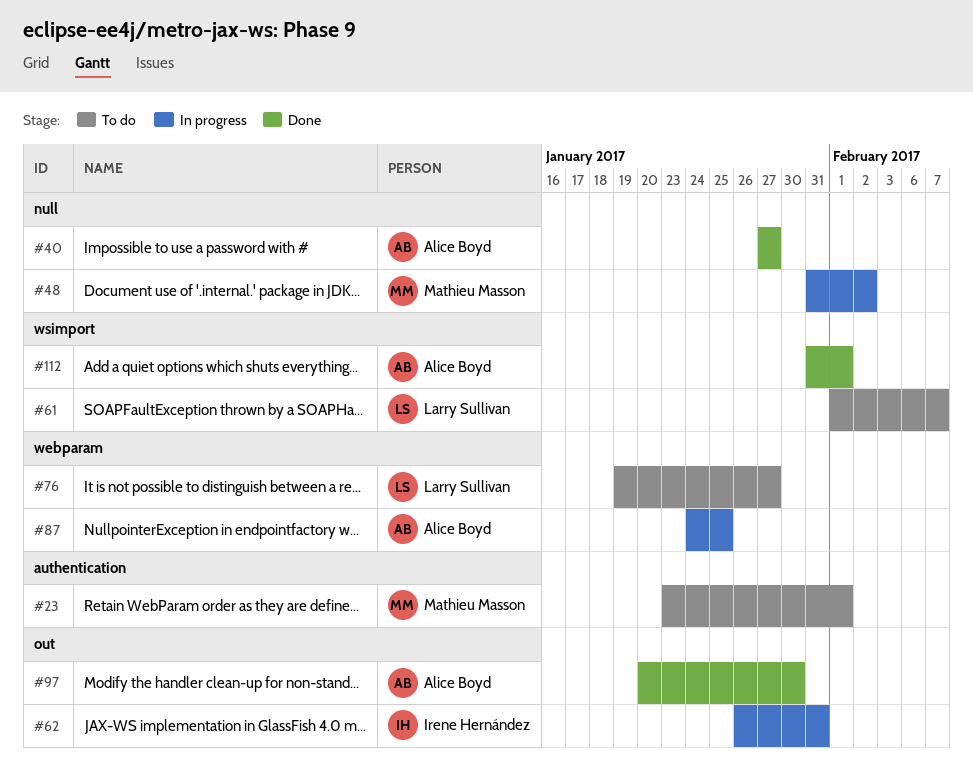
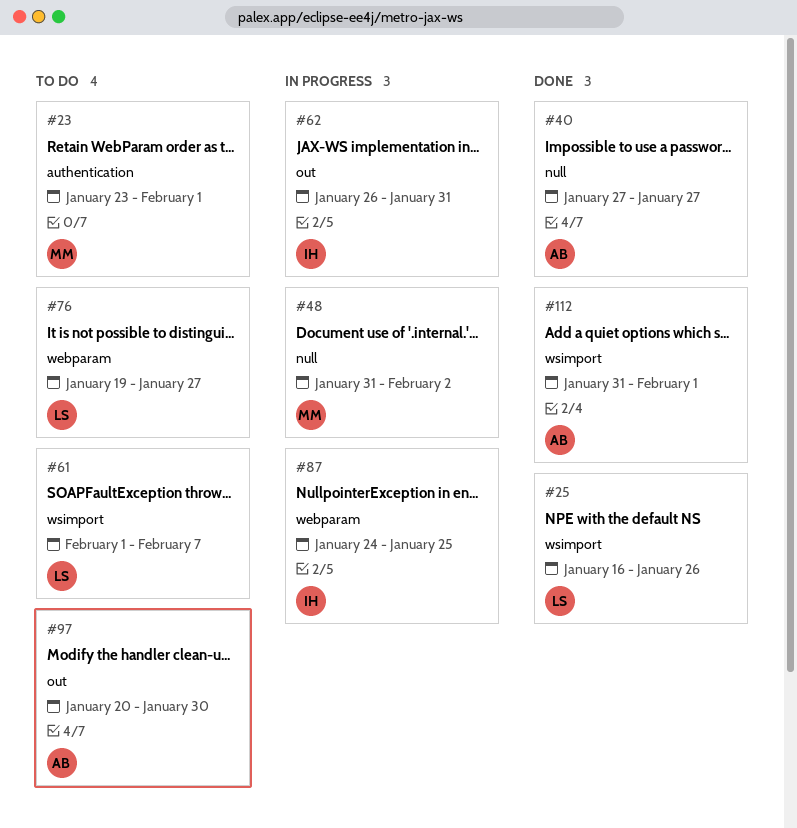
#25: none -> present
#87, owner: Alice Boyd -> Irene Hernández
#97, status: Done -> To do

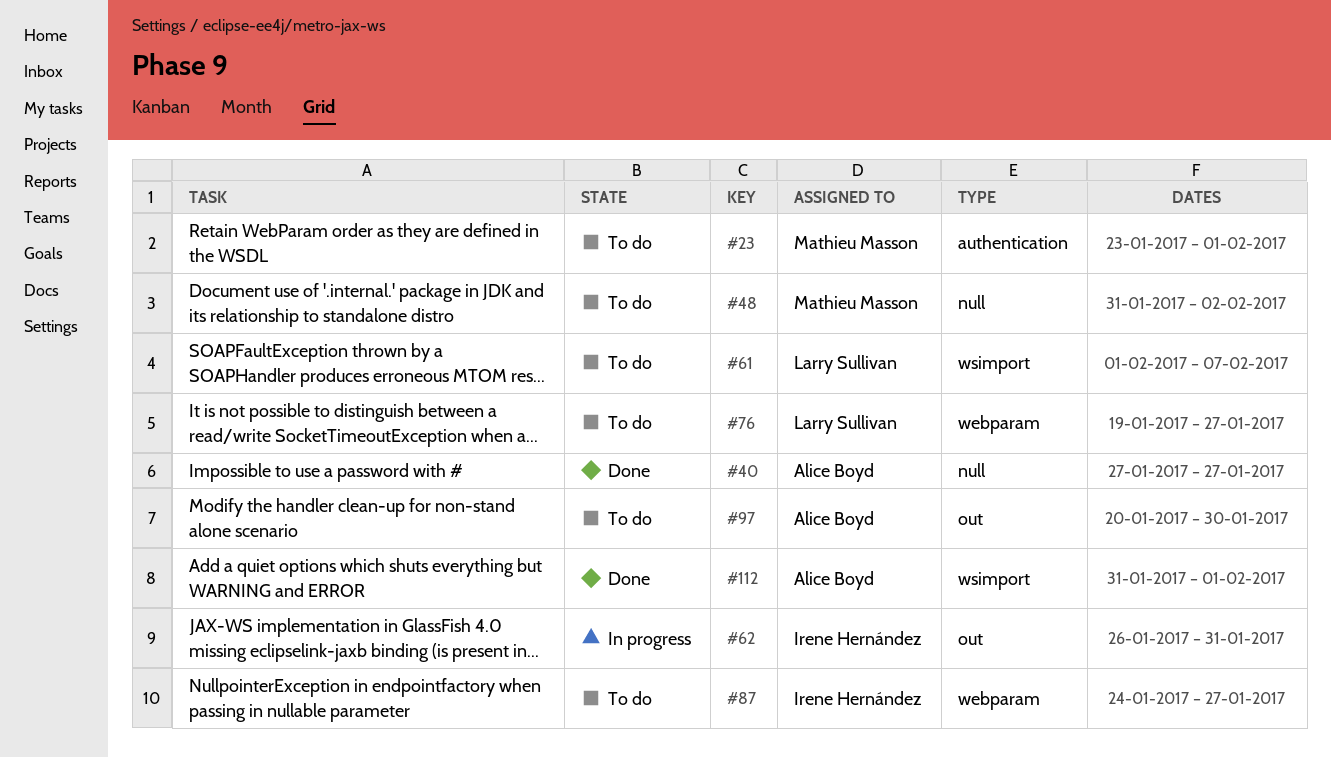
#25: present -> none
#48, status: In progress -> To do
#87, status: In progress -> To do
#87, due: Jan 25 -> Jan 27

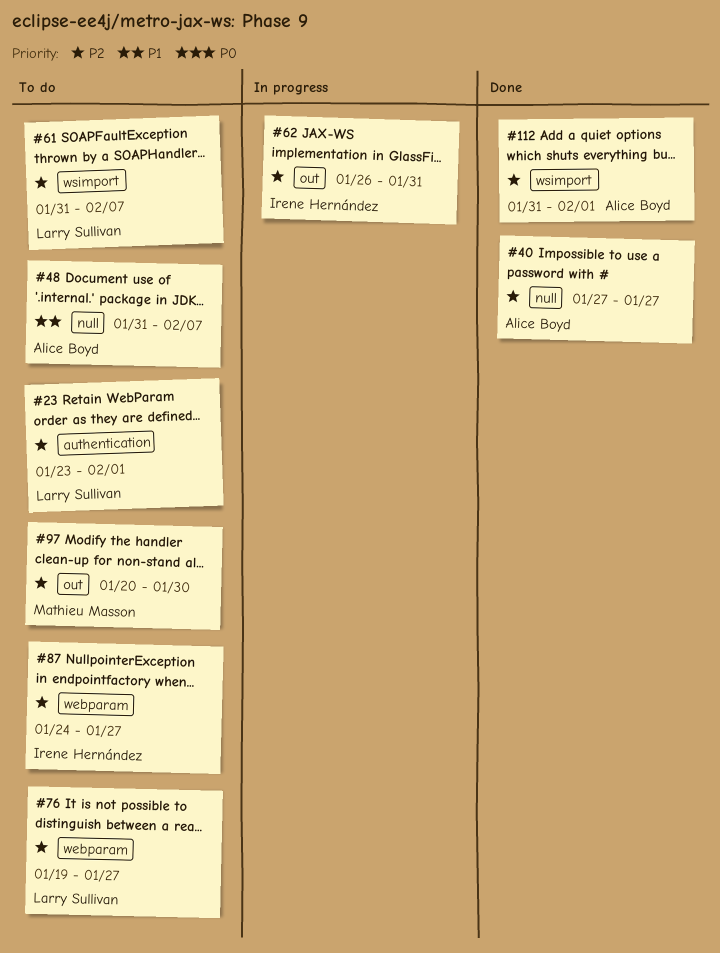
#23, owner: Mathieu Masson -> Larry Sullivan
#48, owner: Mathieu Masson -> Alice Boyd
#48, due: Feb 2 -> Feb 7
#61, start: Feb 1 -> Jan 31
#97, owner: Alice Boyd -> Mathieu Masson

